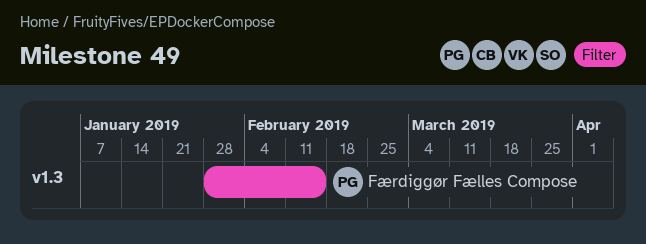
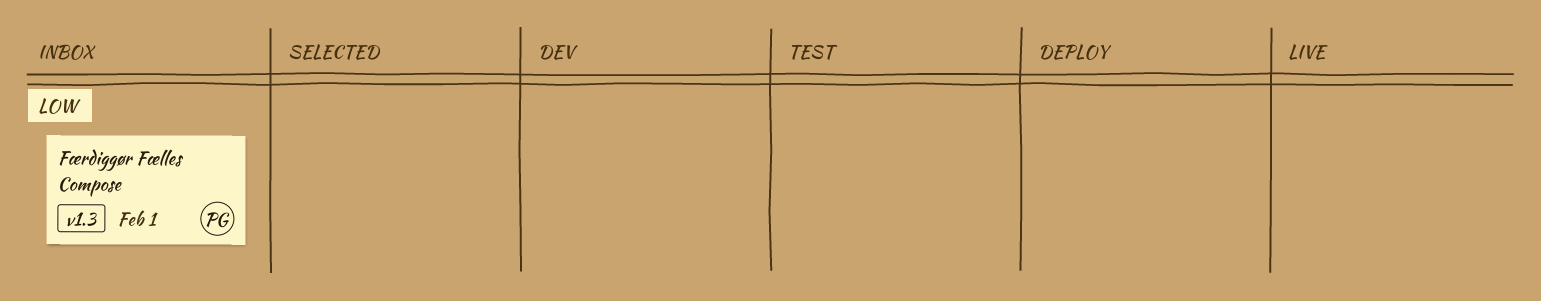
Færdiggør Fælles Compose, due: Feb 15 -> Feb 1

